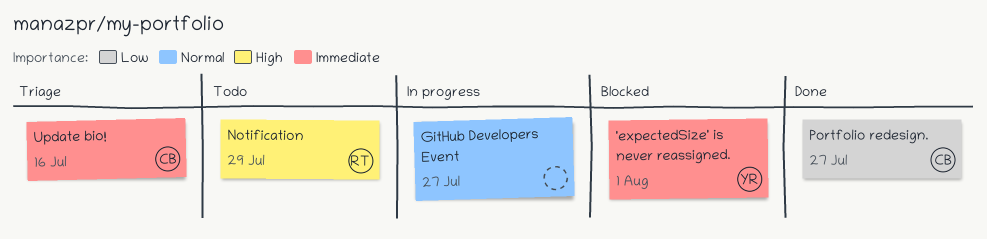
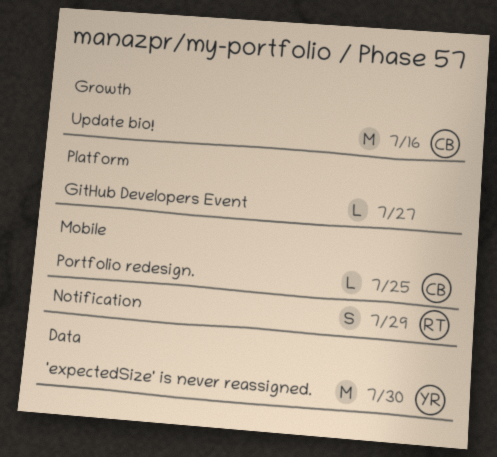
'expectedSize' is never reassigned., due: Aug 1 -> Jul 30
Portfolio redesign., due: Jul 27 -> Jul 25

